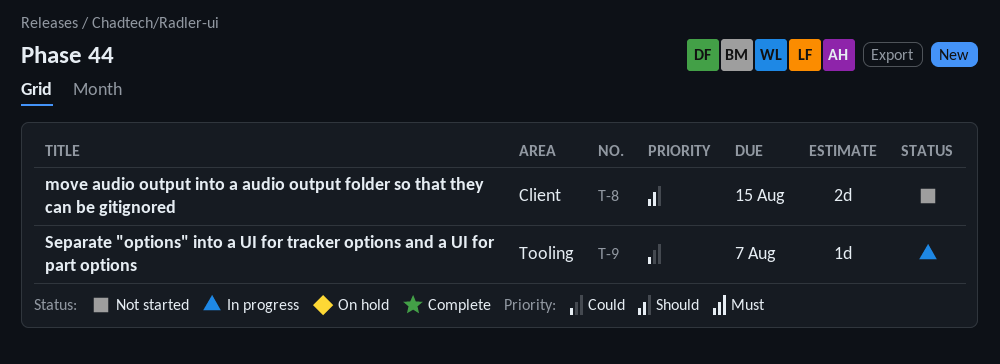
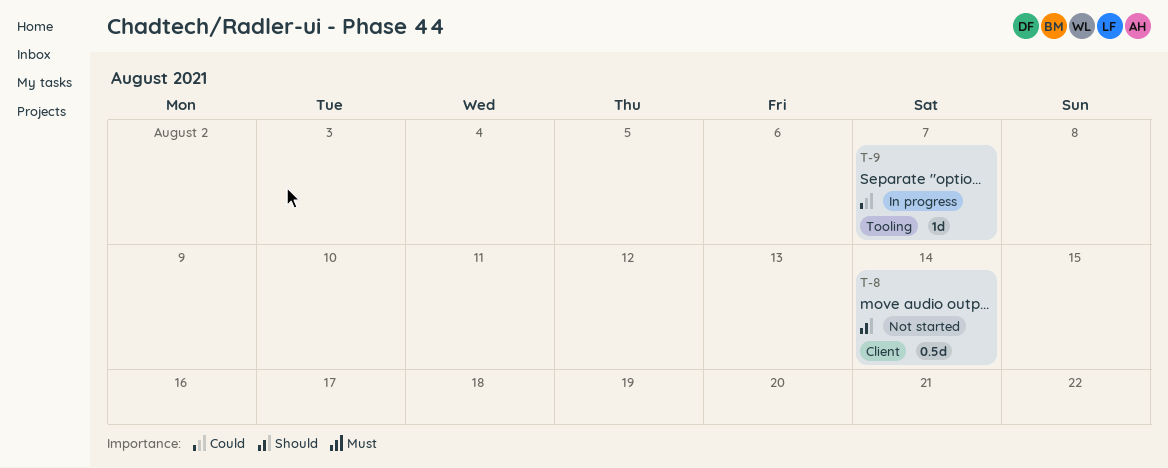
T-8, estimate: 2d -> 0.5d
T-8, due: Aug 15 -> Aug 14

